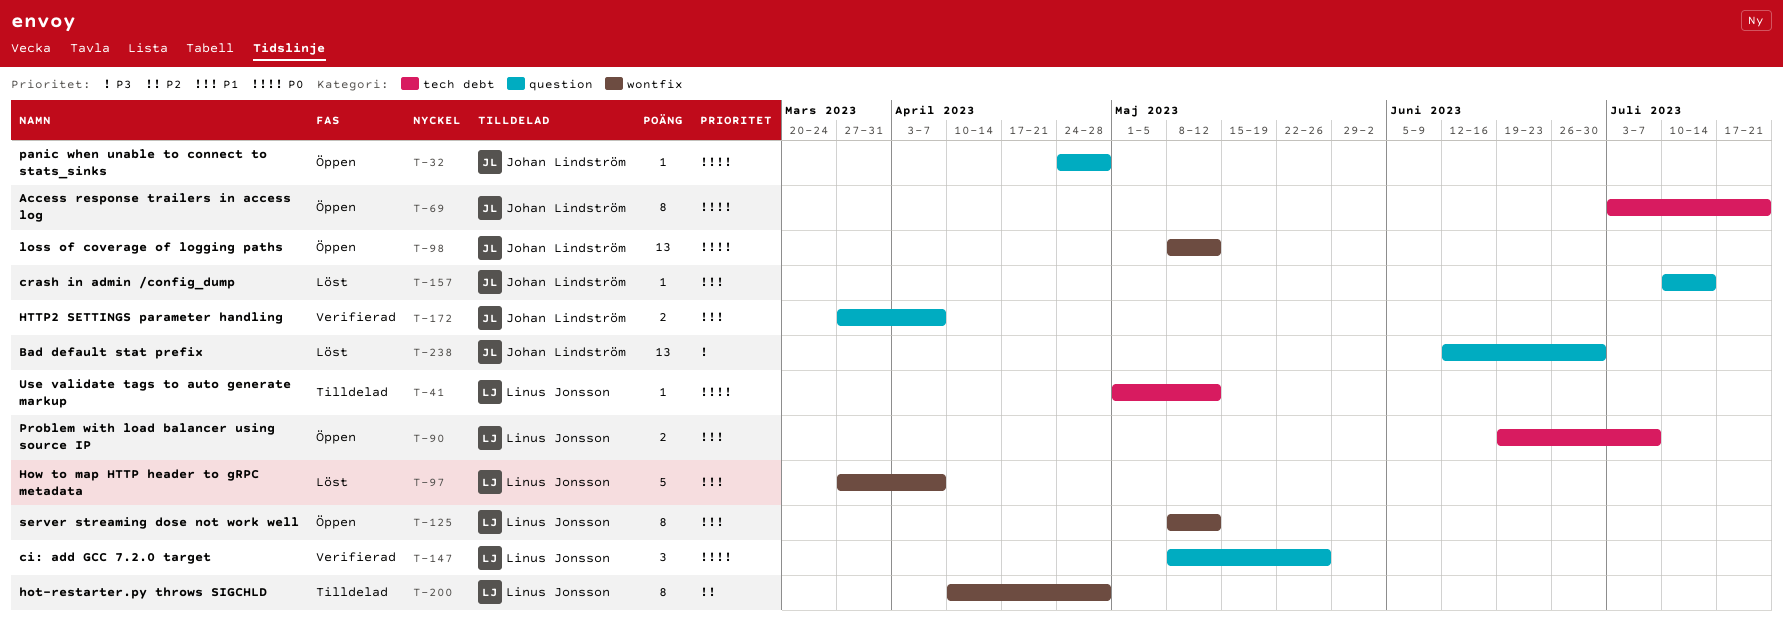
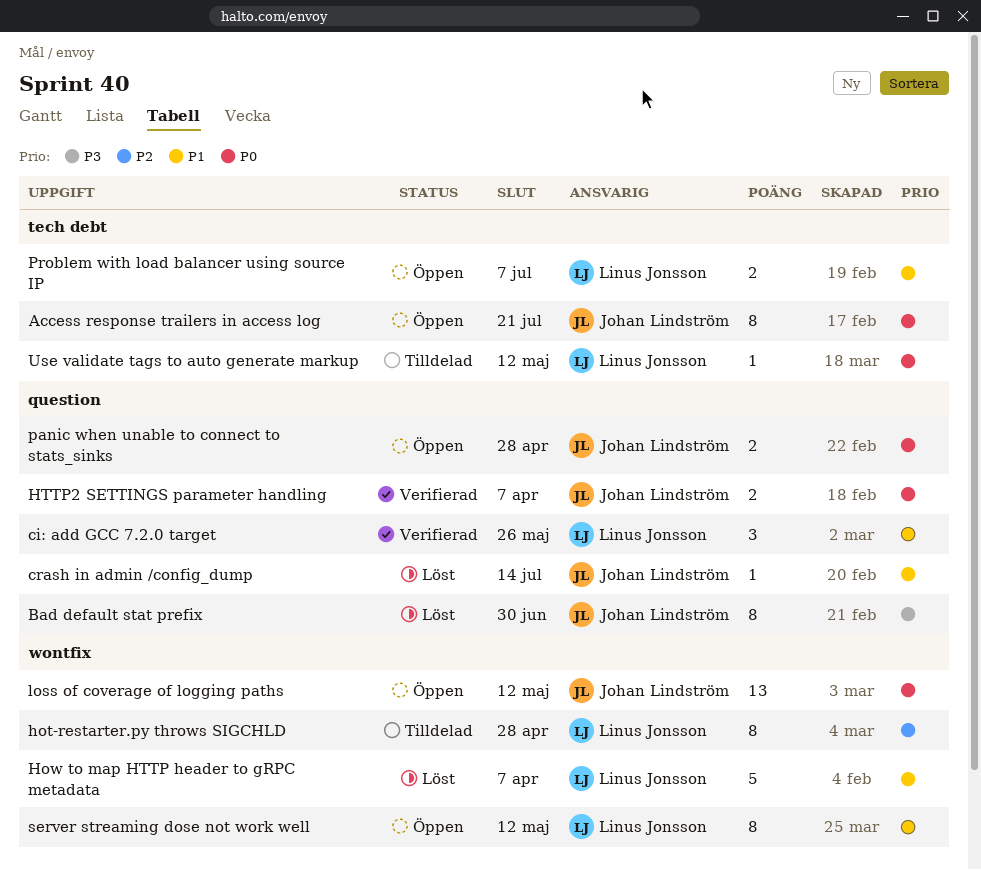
Bad default stat prefix, estimate: 13 -> 8
ci: add GCC 7.2.0 target, priority: P0 -> P1
HTTP2 SETTINGS parameter handling, priority: P1 -> P0
panic when unable to connect to stats_sinks, estimate: 1 -> 2

